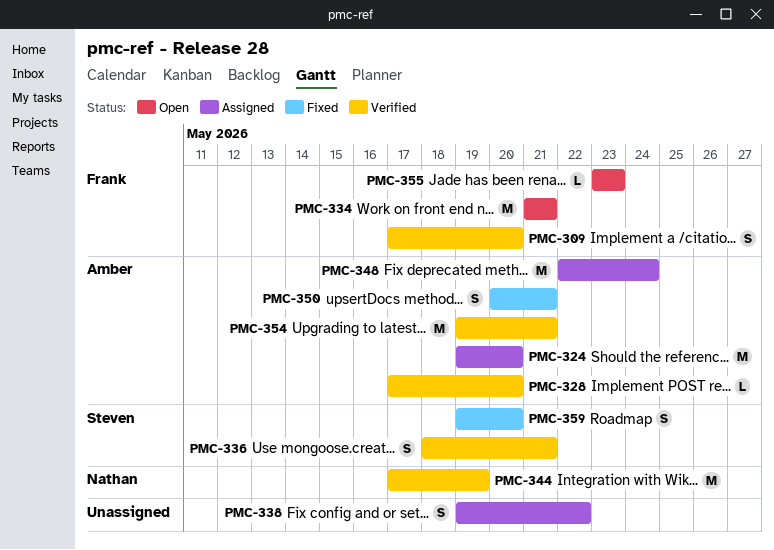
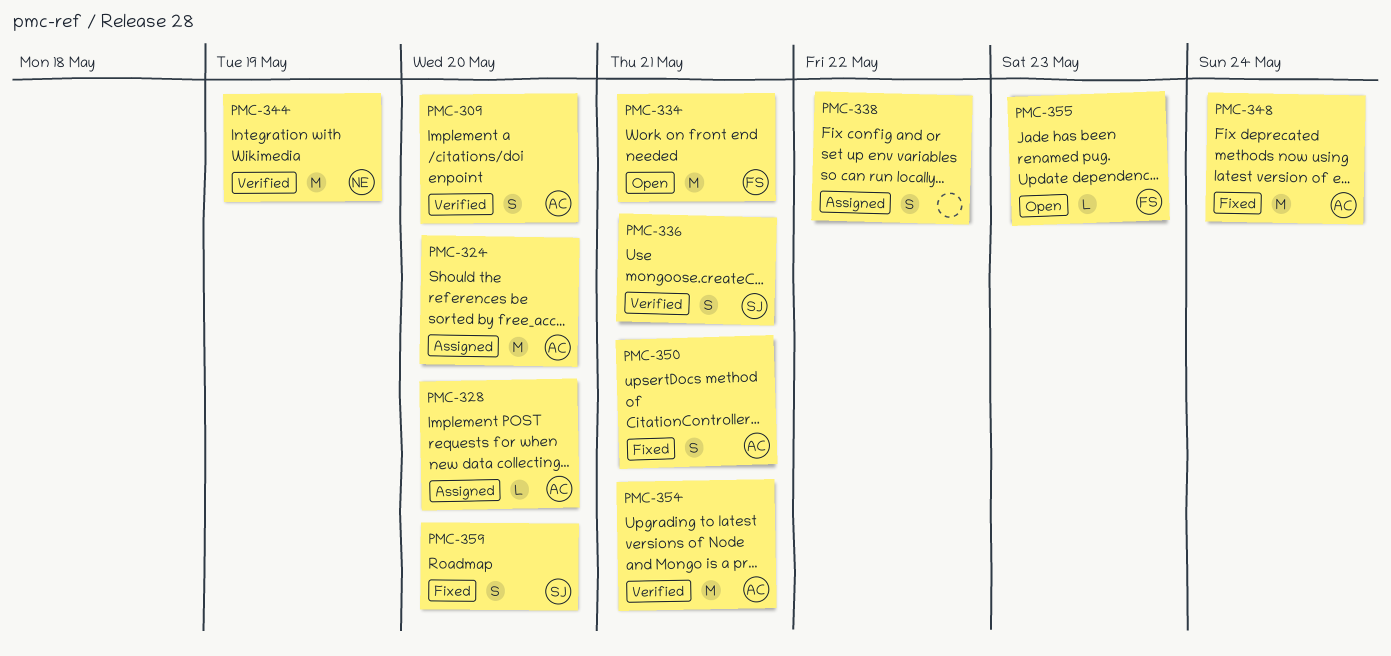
PMC-309, owner: Frank -> Amber
PMC-328, status: Verified -> Assigned
PMC-348, status: Assigned -> Fixed

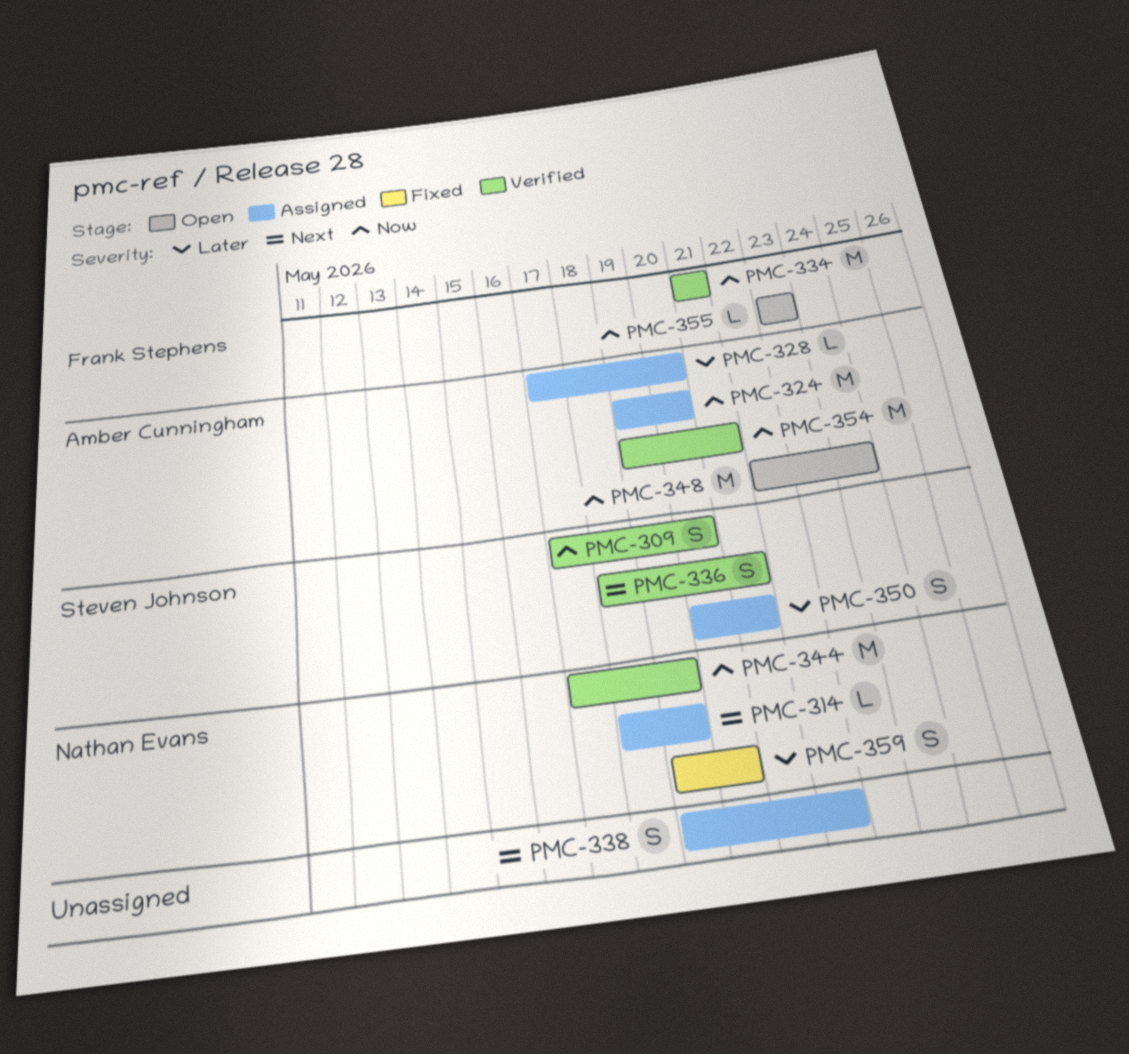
PMC-309, owner: Amber Cunningham -> Steven Johnson
PMC-314: none -> present
PMC-334, status: Open -> Verified
PMC-348, status: Fixed -> Open
PMC-350, status: Fixed -> Assigned
PMC-350, owner: Amber Cunningham -> Steven Johnson
PMC-359, owner: Steven Johnson -> Nathan Evans

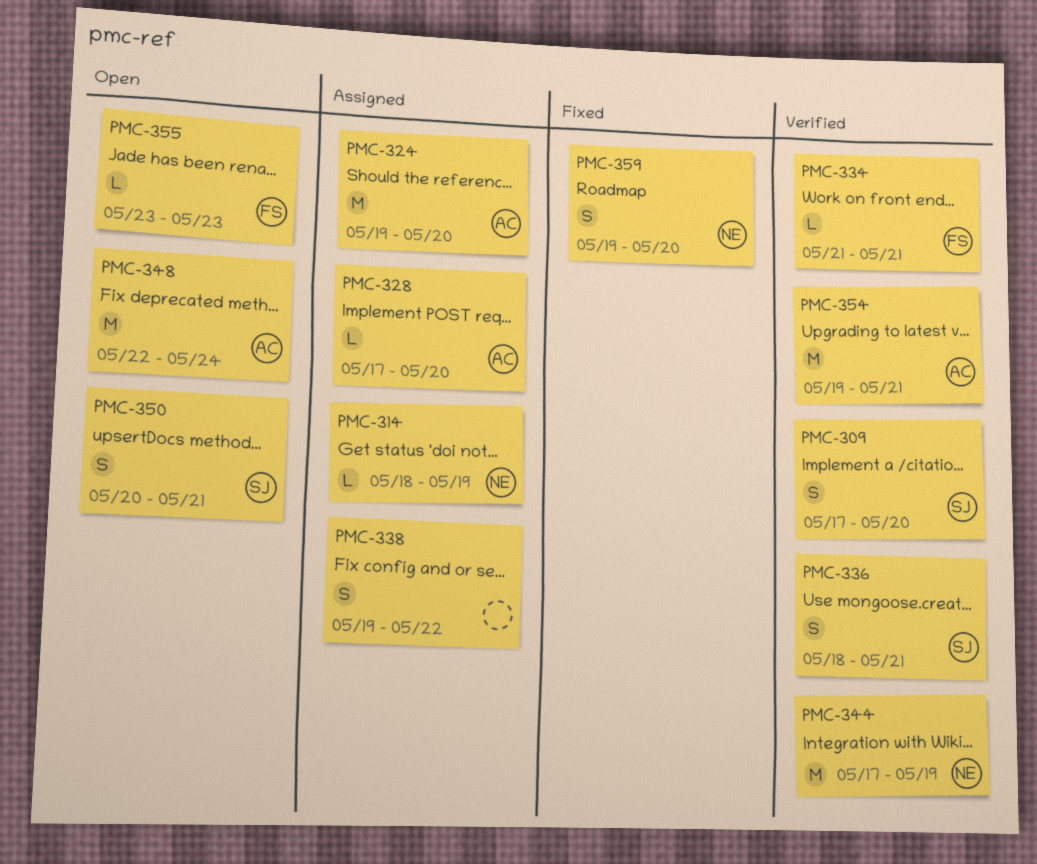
PMC-334, estimate: M -> L
PMC-350, status: Assigned -> Open

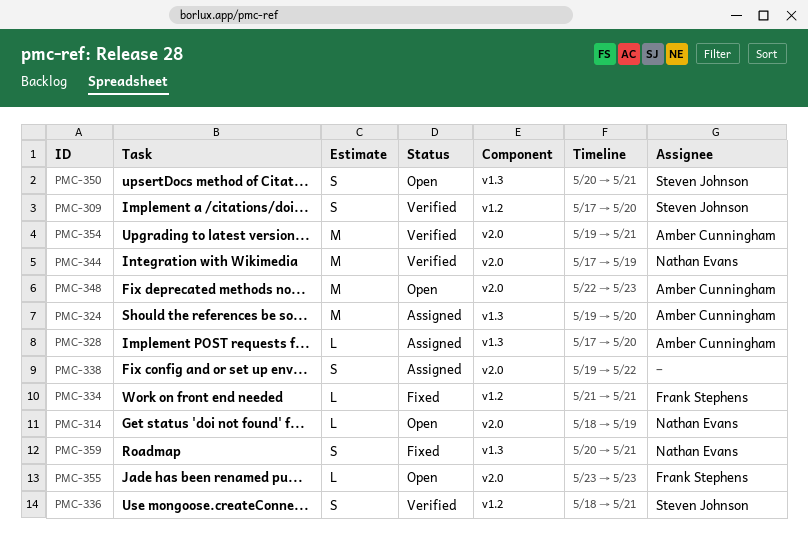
PMC-314, status: Assigned -> Open
PMC-334, status: Verified -> Fixed
PMC-348, due: May 24 -> May 23
PMC-359, start: May 19 -> May 20
PMC-359, due: May 20 -> May 21

